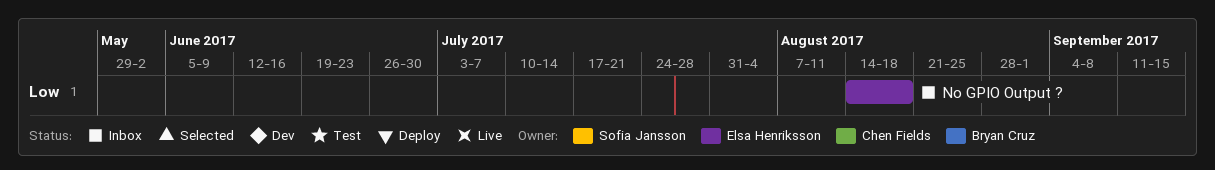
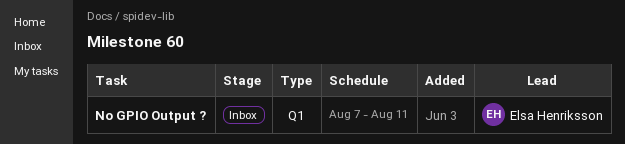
No GPIO Output ?, start: Aug 14 -> Aug 7
No GPIO Output ?, due: Aug 18 -> Aug 11

